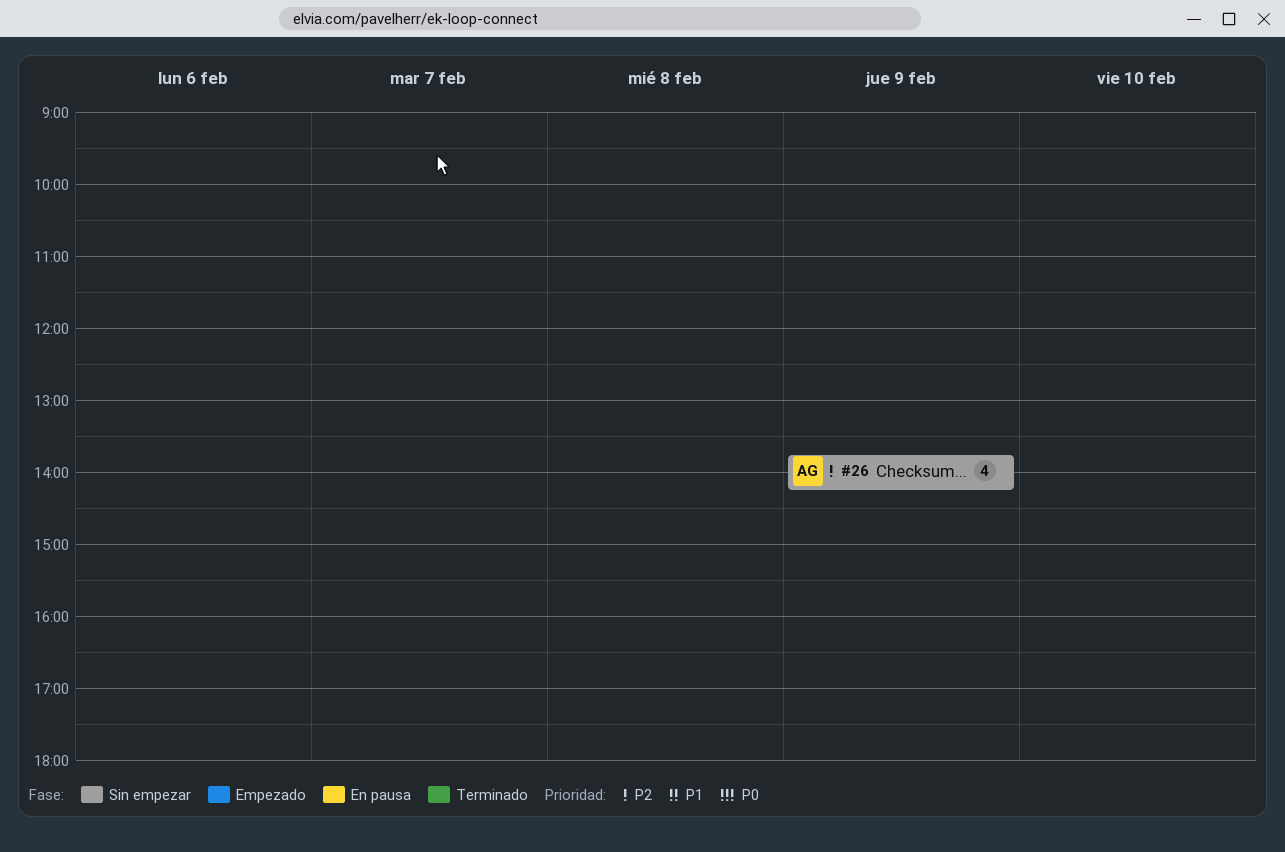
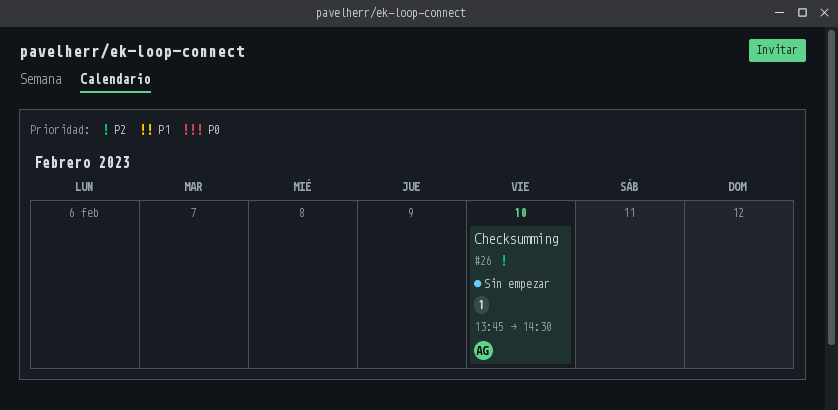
#26, estimate: 4 -> 1
#26, day: Feb 9 -> Feb 10
#26, ends: 14:15 -> 14:30

